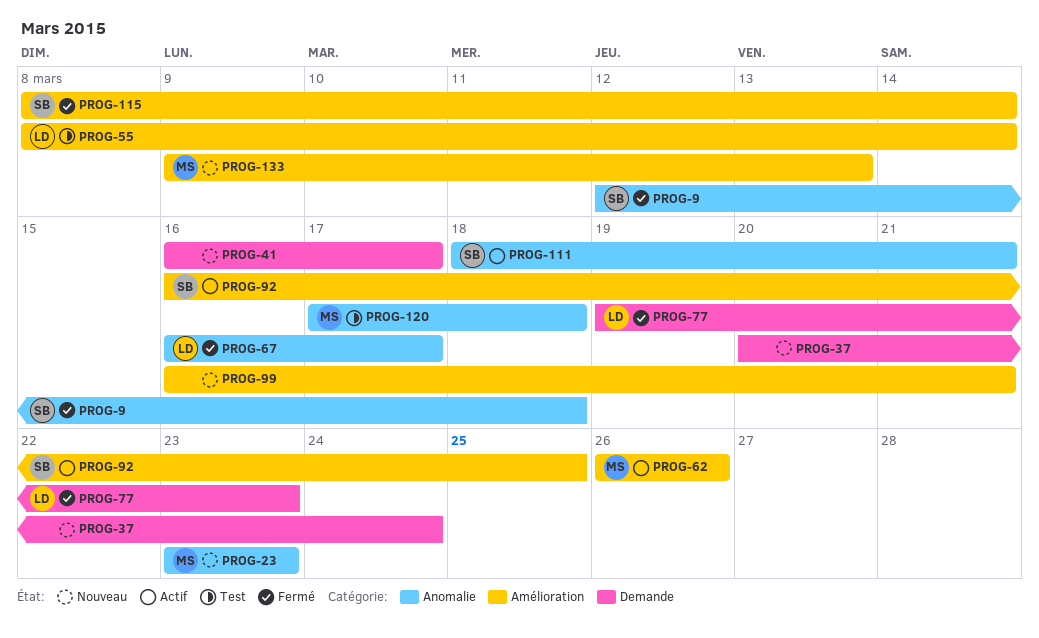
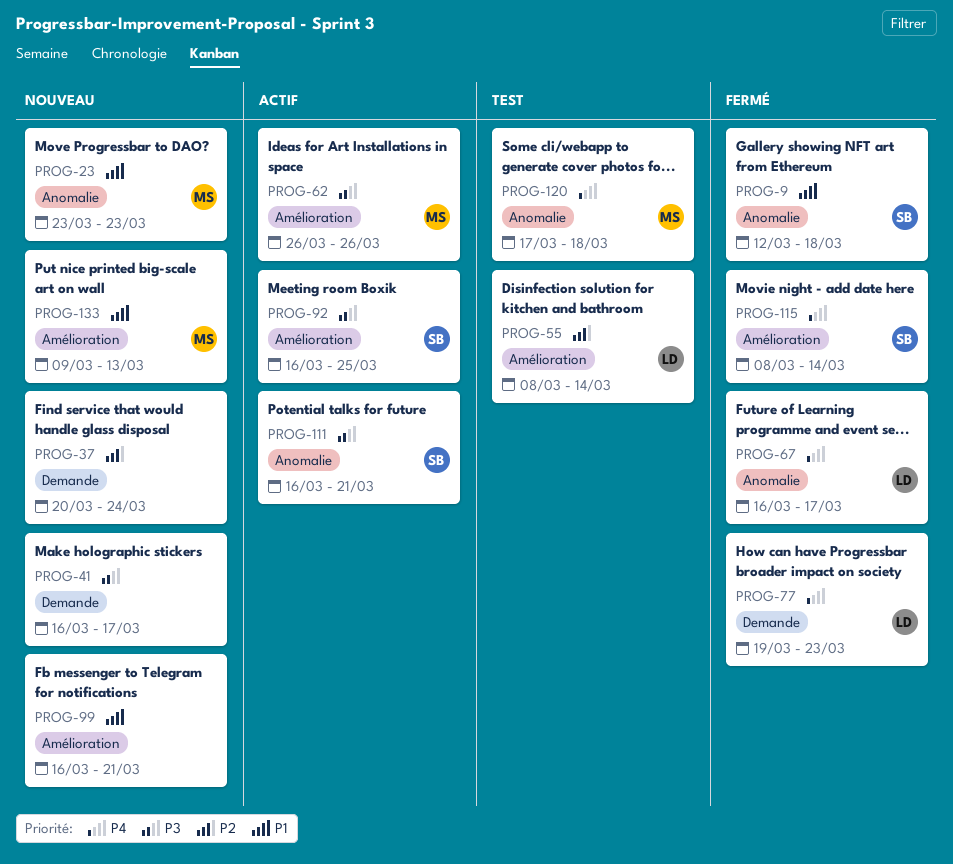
PROG-111, start: Mar 18 -> Mar 16

